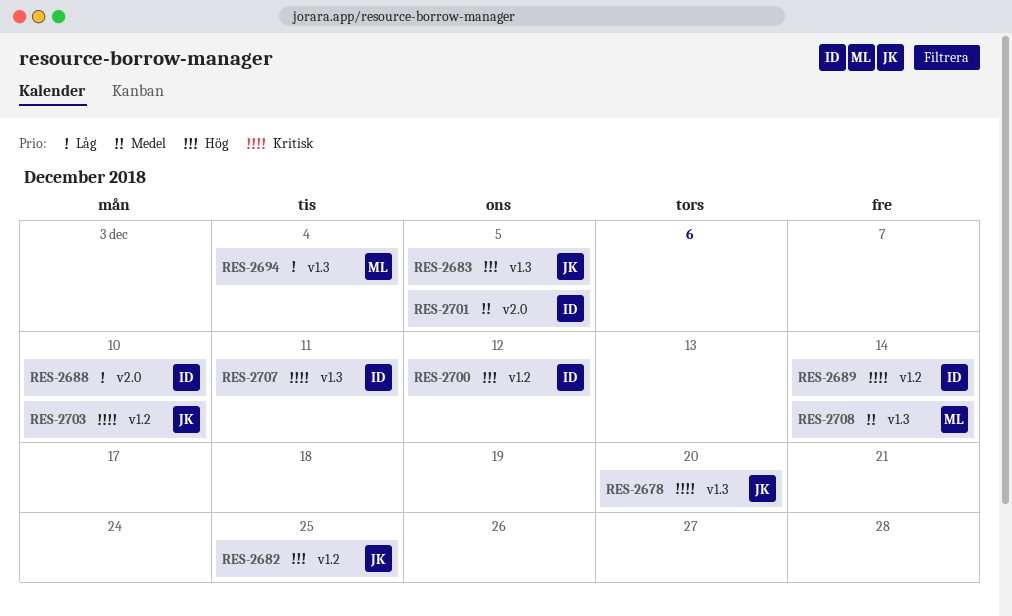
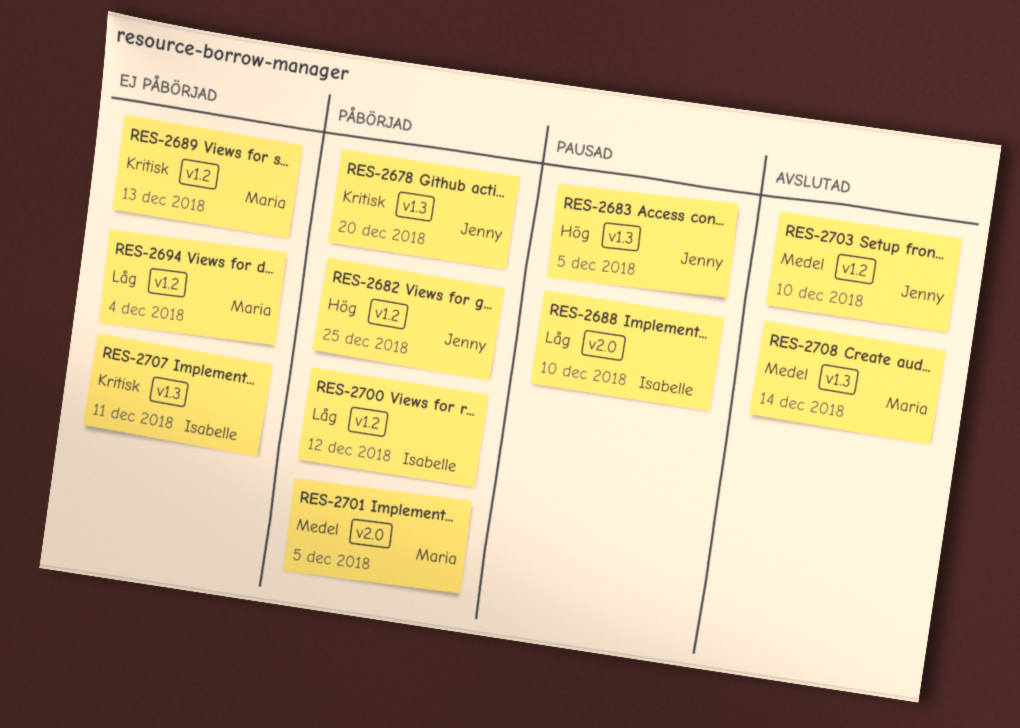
RES-2689, owner: Isabelle -> Maria
RES-2689, due: Dec 14 -> Dec 13
RES-2694, label: v1.3 -> v1.2
RES-2700, priority: Hög -> Låg
RES-2701, owner: Isabelle -> Maria
RES-2703, priority: Kritisk -> Medel

